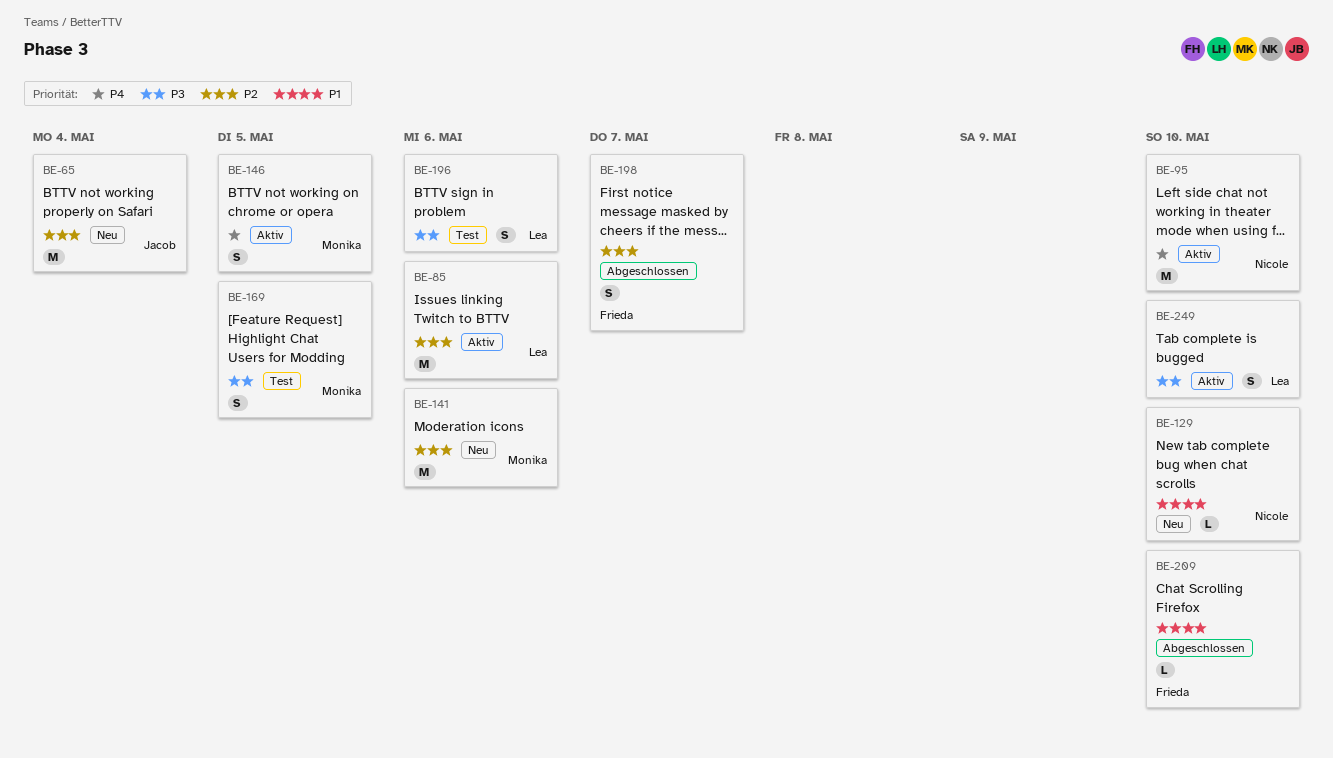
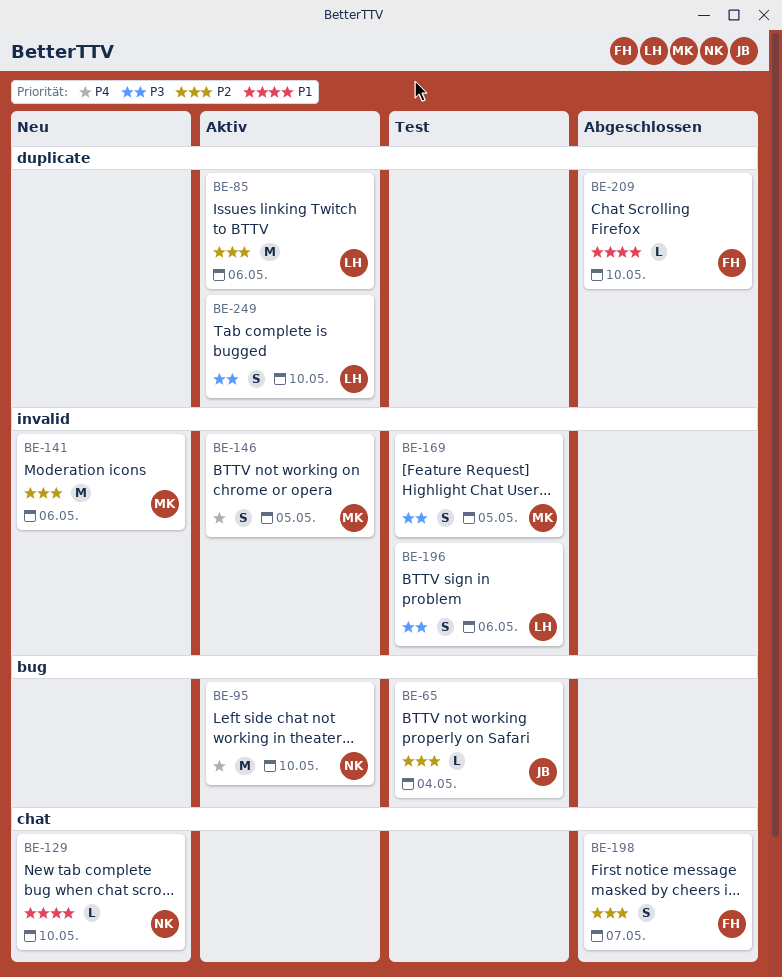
BE-65, status: Neu -> Test
BE-65, estimate: M -> L

